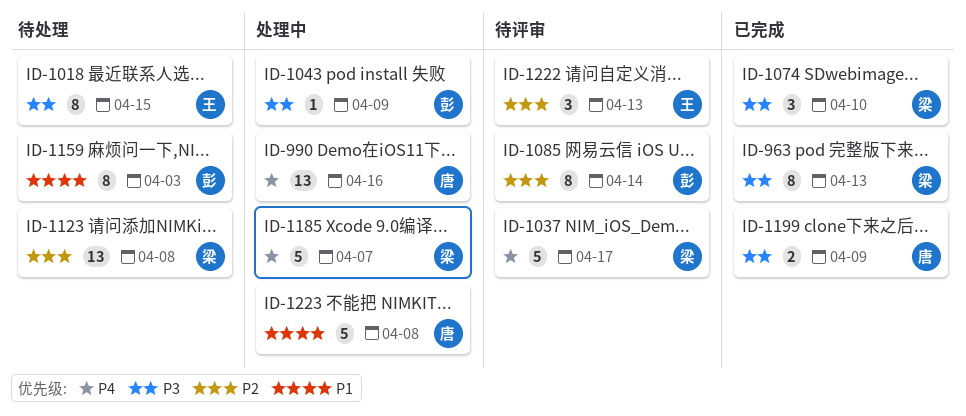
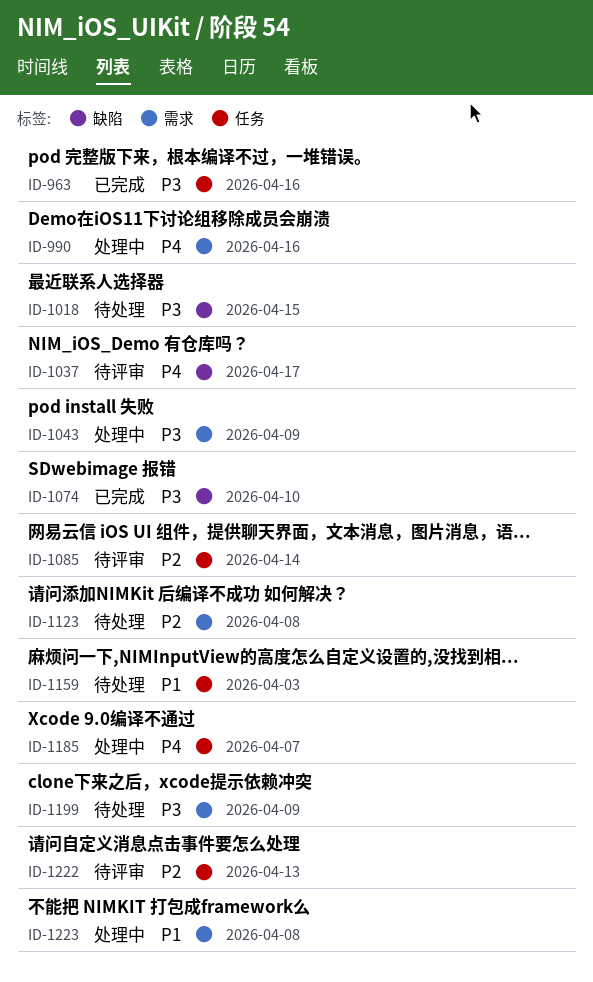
ID-963, due: Apr 13 -> Apr 16
ID-1199, status: 已完成 -> 待处理

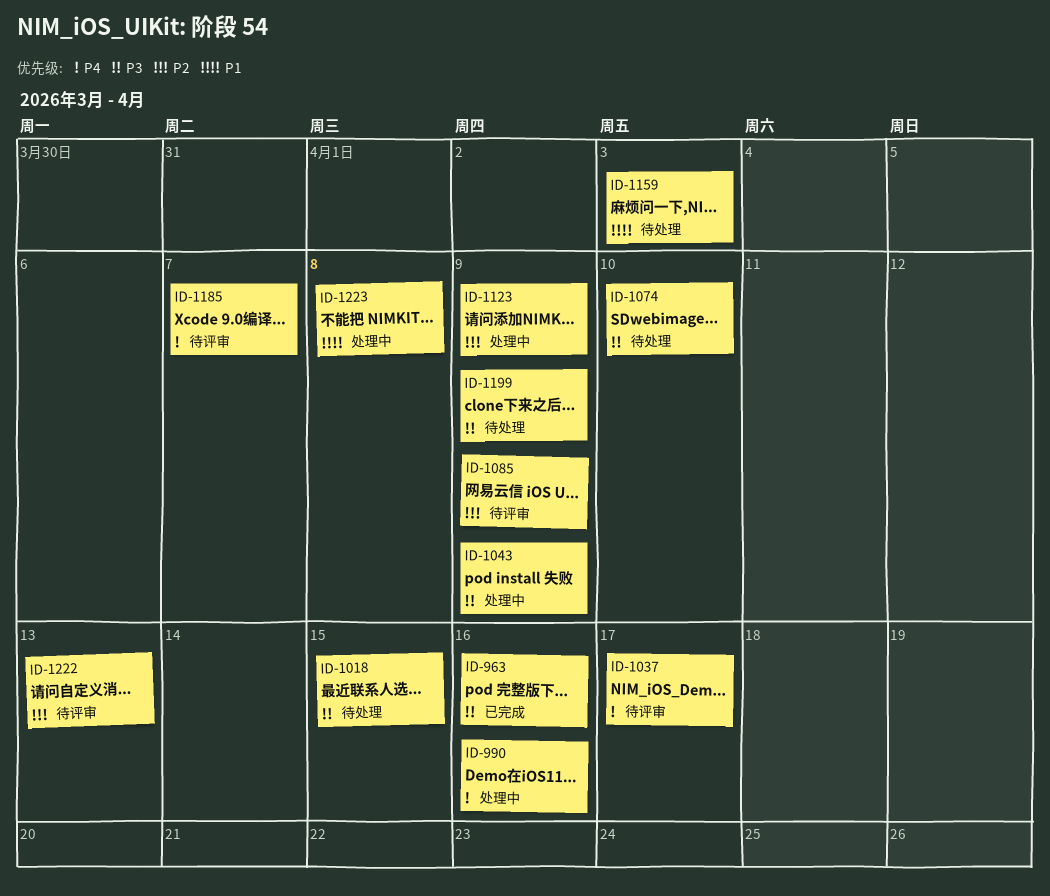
ID-1074, status: 已完成 -> 待处理
ID-1085, due: Apr 14 -> Apr 9
ID-1123, status: 待处理 -> 处理中
ID-1123, due: Apr 8 -> Apr 9
ID-1185, status: 处理中 -> 待评审

